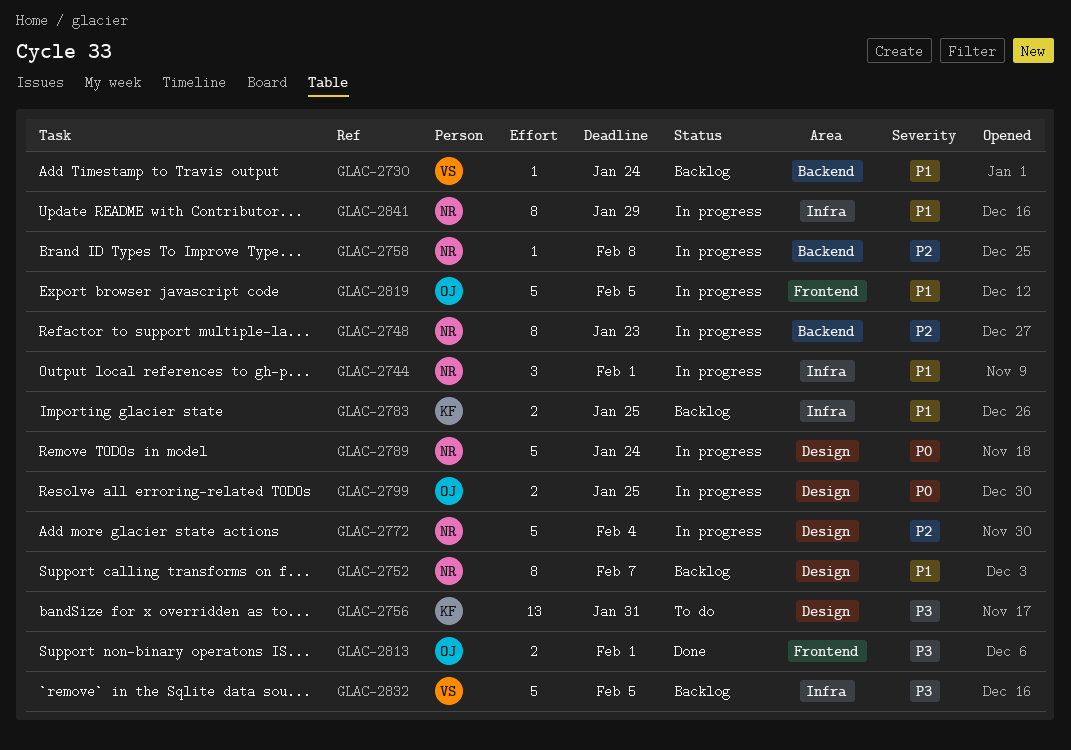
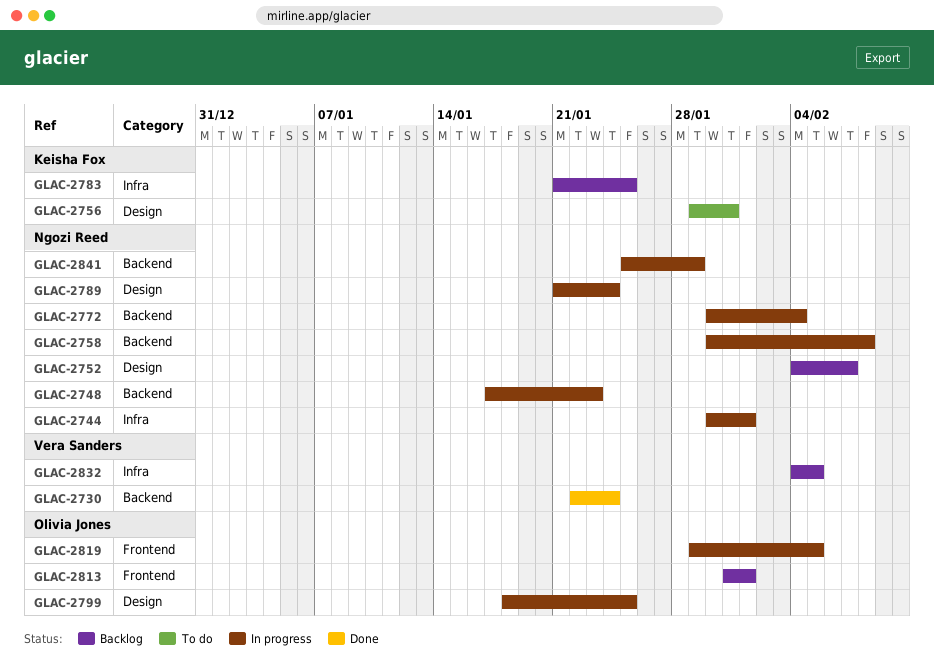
GLAC-2730, status: Backlog -> Done
GLAC-2772, label: Design -> Backend
GLAC-2813, status: Done -> Backlog
GLAC-2841, label: Infra -> Backend

